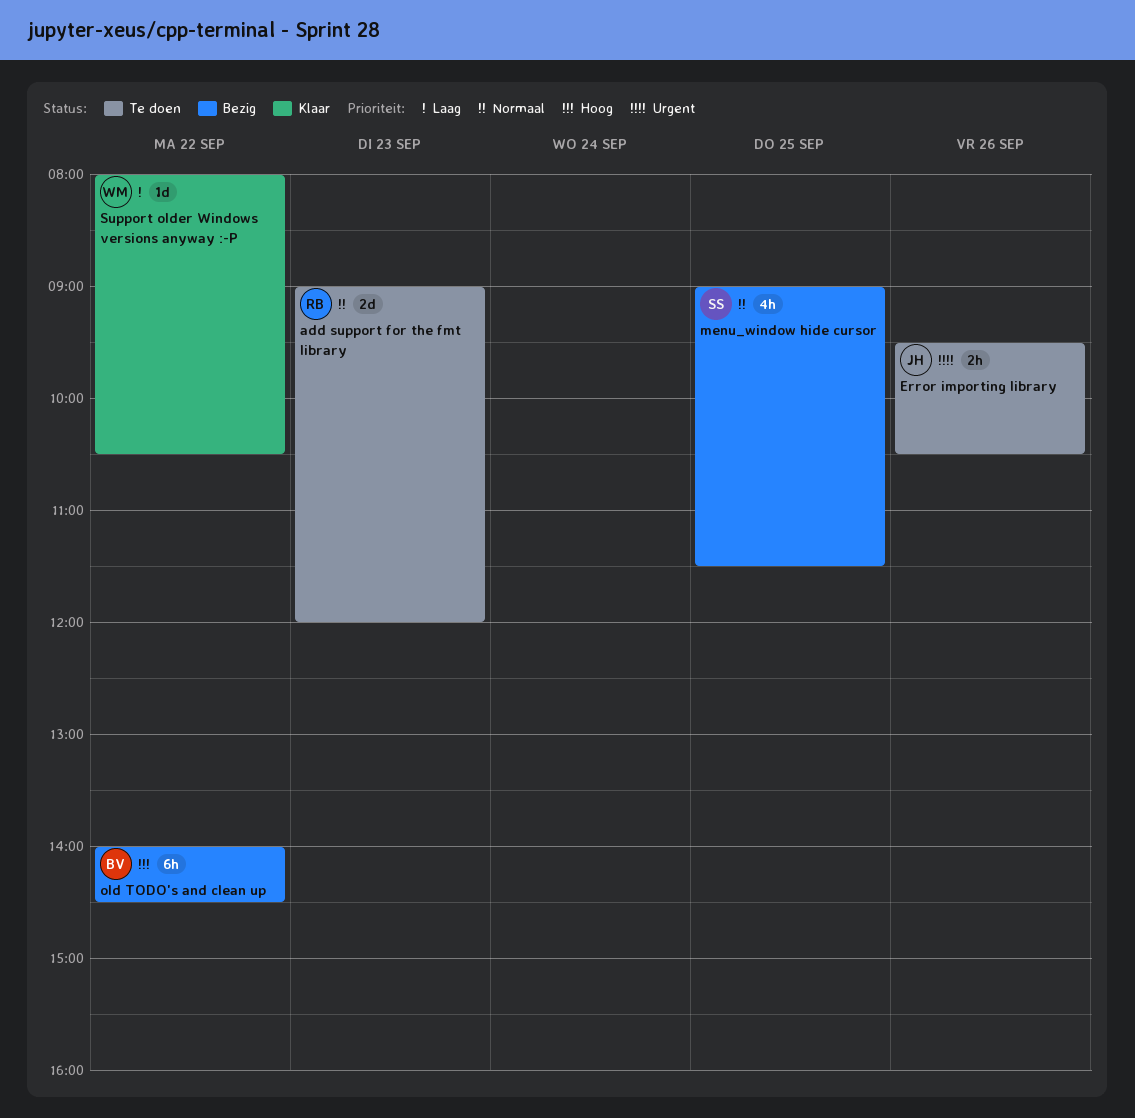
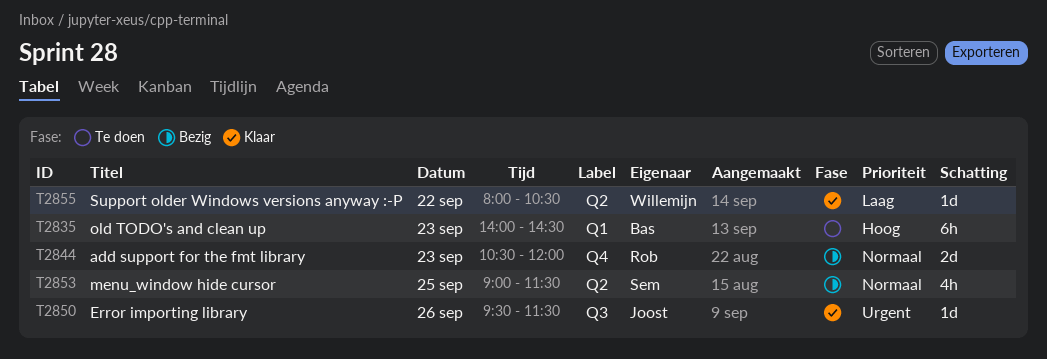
add support for the fmt library, status: Te doen -> Bezig
add support for the fmt library, begins: 09:00 -> 10:30
Error importing library, status: Te doen -> Klaar
Error importing library, estimate: 2h -> 1d
Error importing library, ends: 10:30 -> 11:30
old TODO's and clean up, status: Bezig -> Te doen
old TODO's and clean up, day: Sep 22 -> Sep 23

